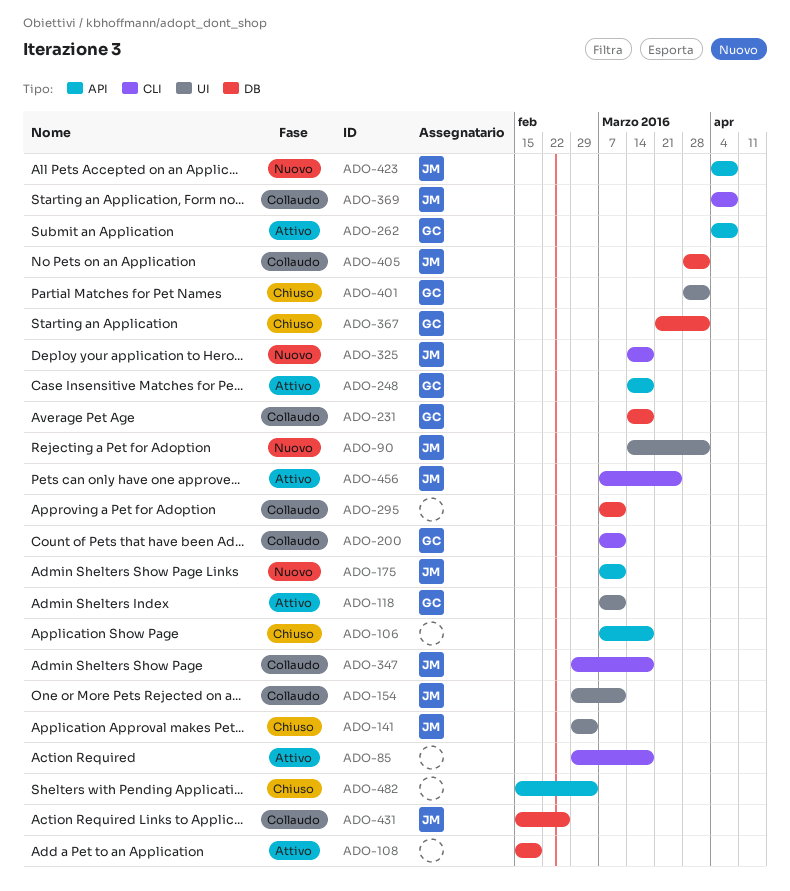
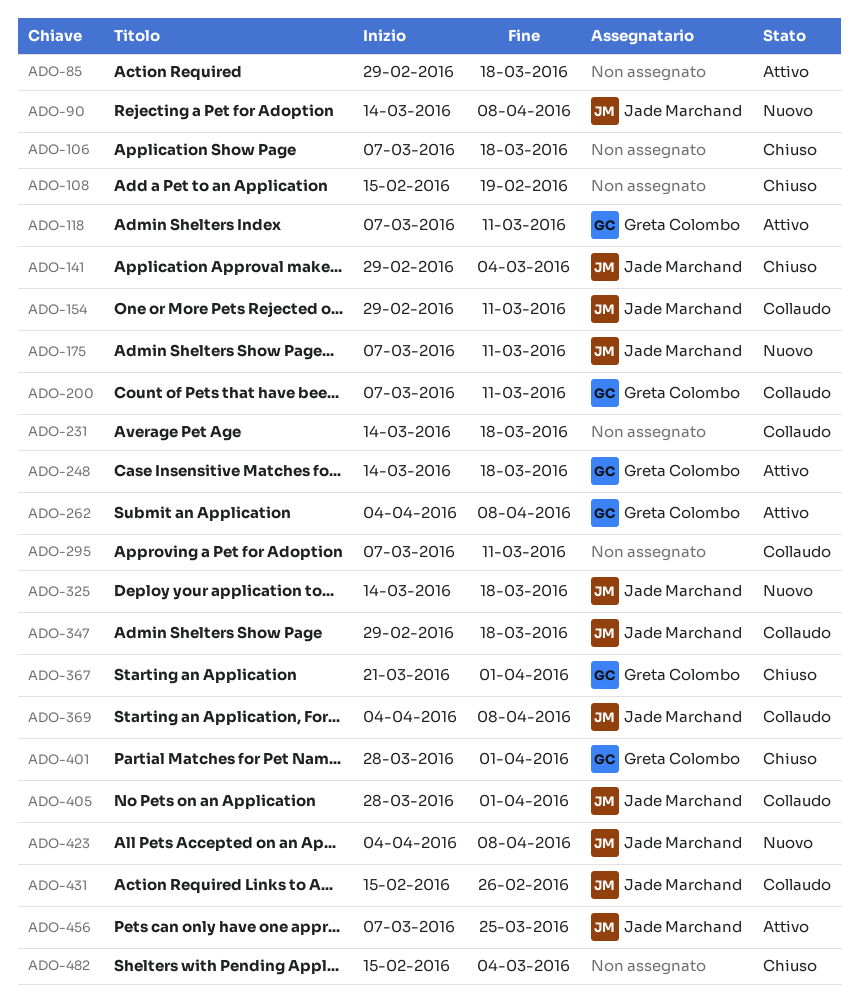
ADO-90, due: Apr 1 -> Apr 8
ADO-108, status: Attivo -> Chiuso
ADO-231, owner: Greta Colombo -> none

